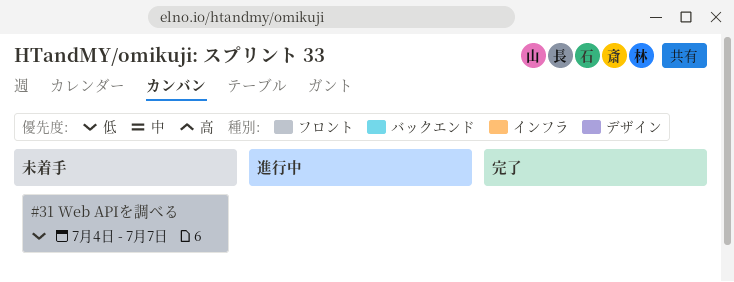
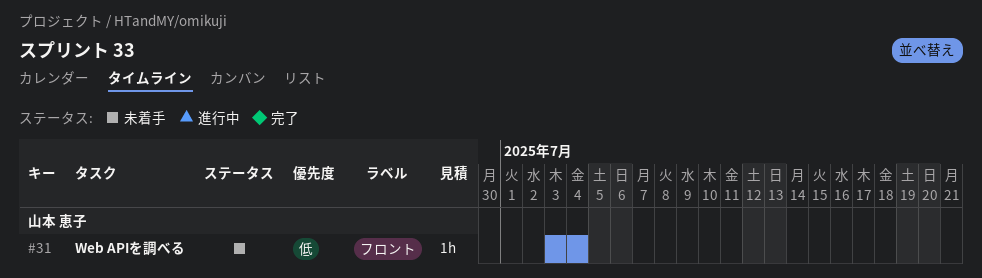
#31, start: Jul 4 -> Jul 3
#31, due: Jul 7 -> Jul 4

